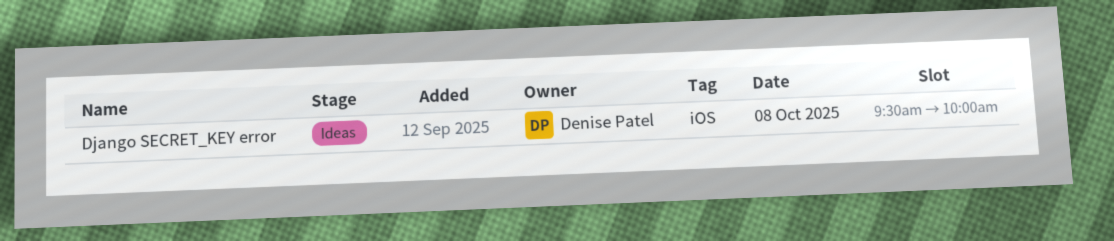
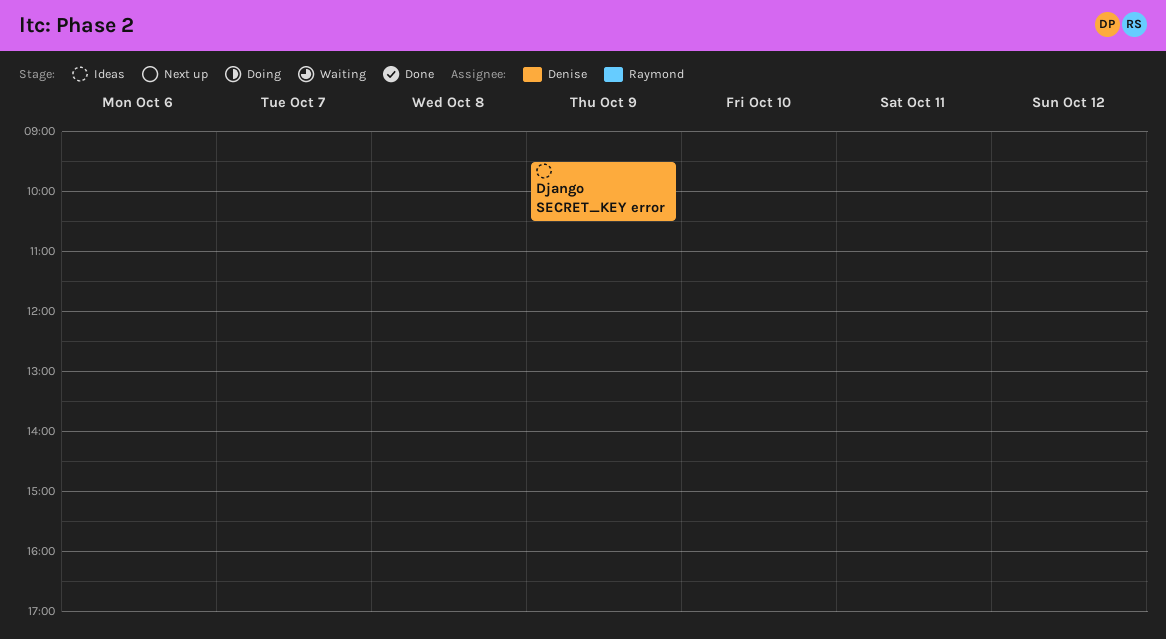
Django SECRET_KEY error, day: Oct 8 -> Oct 9
Django SECRET_KEY error, ends: 10:00 -> 10:30

